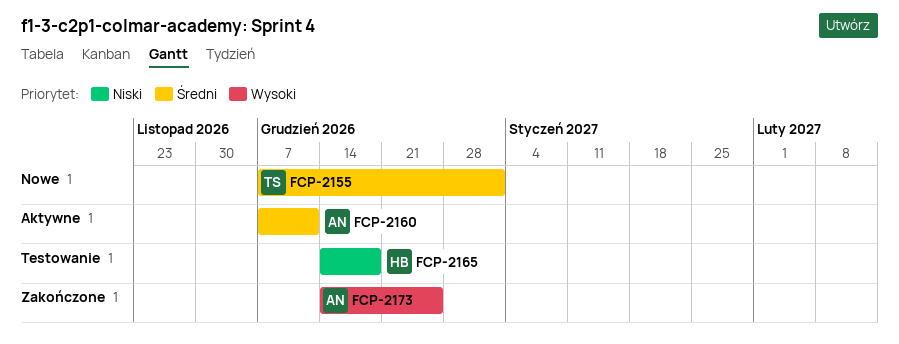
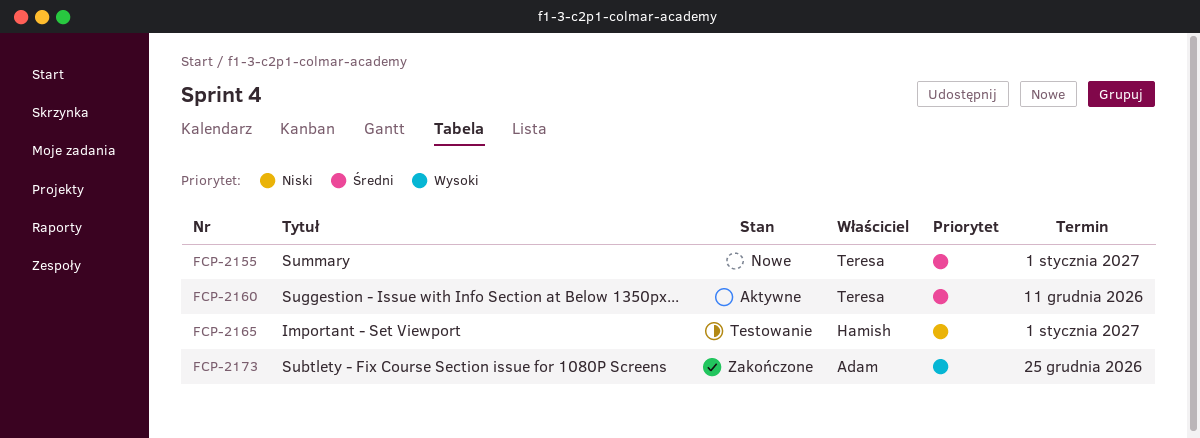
FCP-2160, owner: Adam -> Teresa
FCP-2165, due: Dec 18 -> Jan 1

